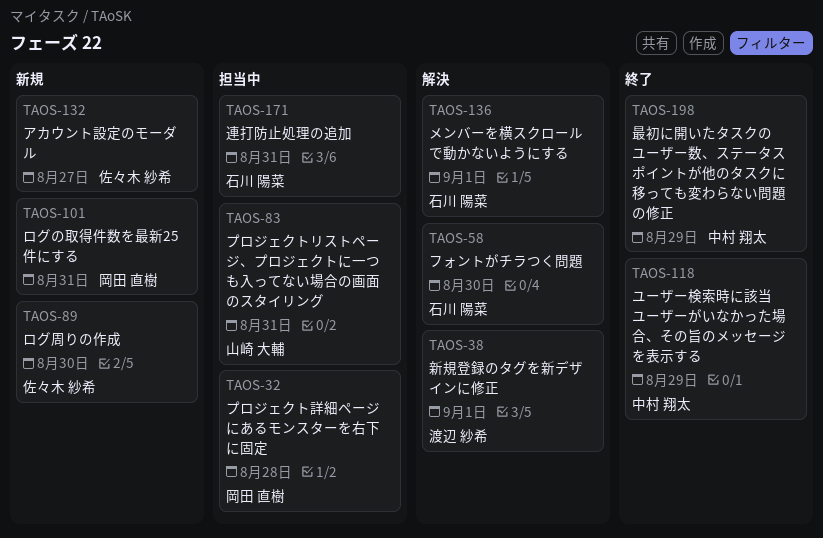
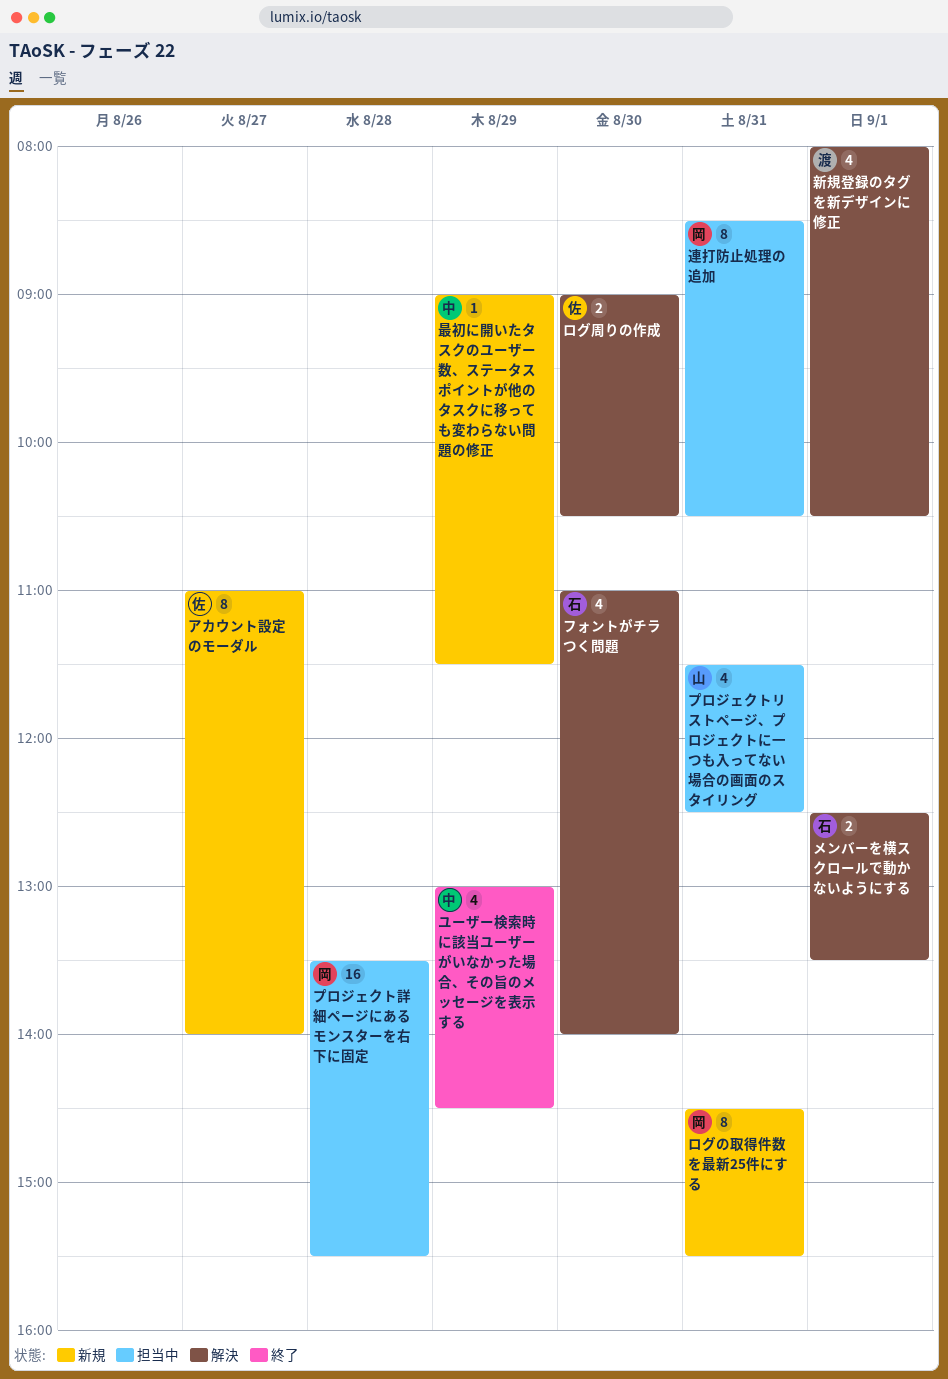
ログ周りの作成, status: 新規 -> 解決
最初に開いたタスクのユーザー数、ステータスポイントが他のタスクに移っても変わらない問題の修正, status: 終了 -> 新規
連打防止処理の追加, owner: 石川 陽菜 -> 岡田 直樹

